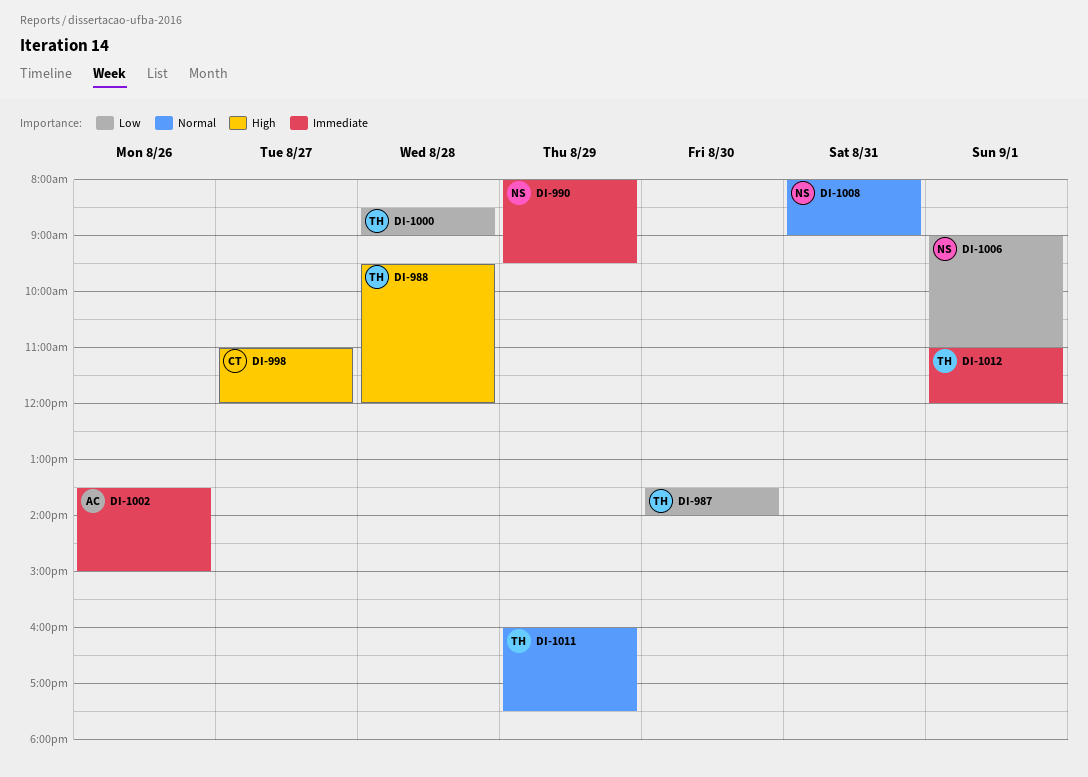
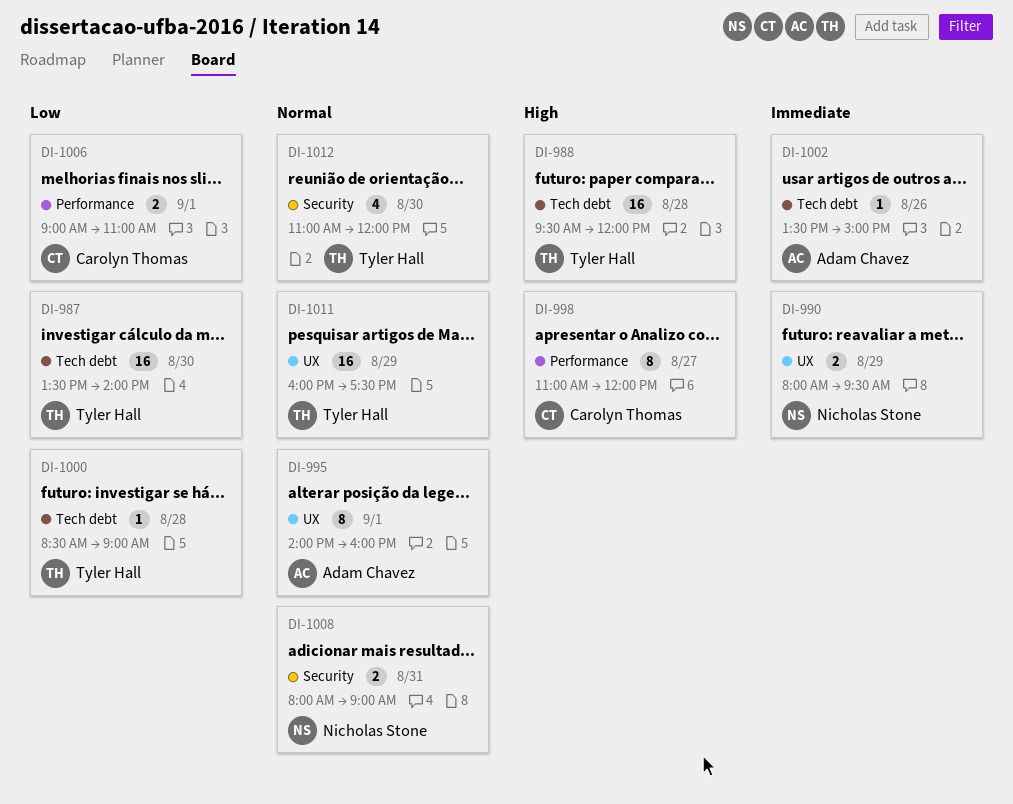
DI-995: none -> present
DI-1006, owner: Nicholas Stone -> Carolyn Thomas
DI-1012, priority: Immediate -> Normal
DI-1012, day: Sep 1 -> Aug 30

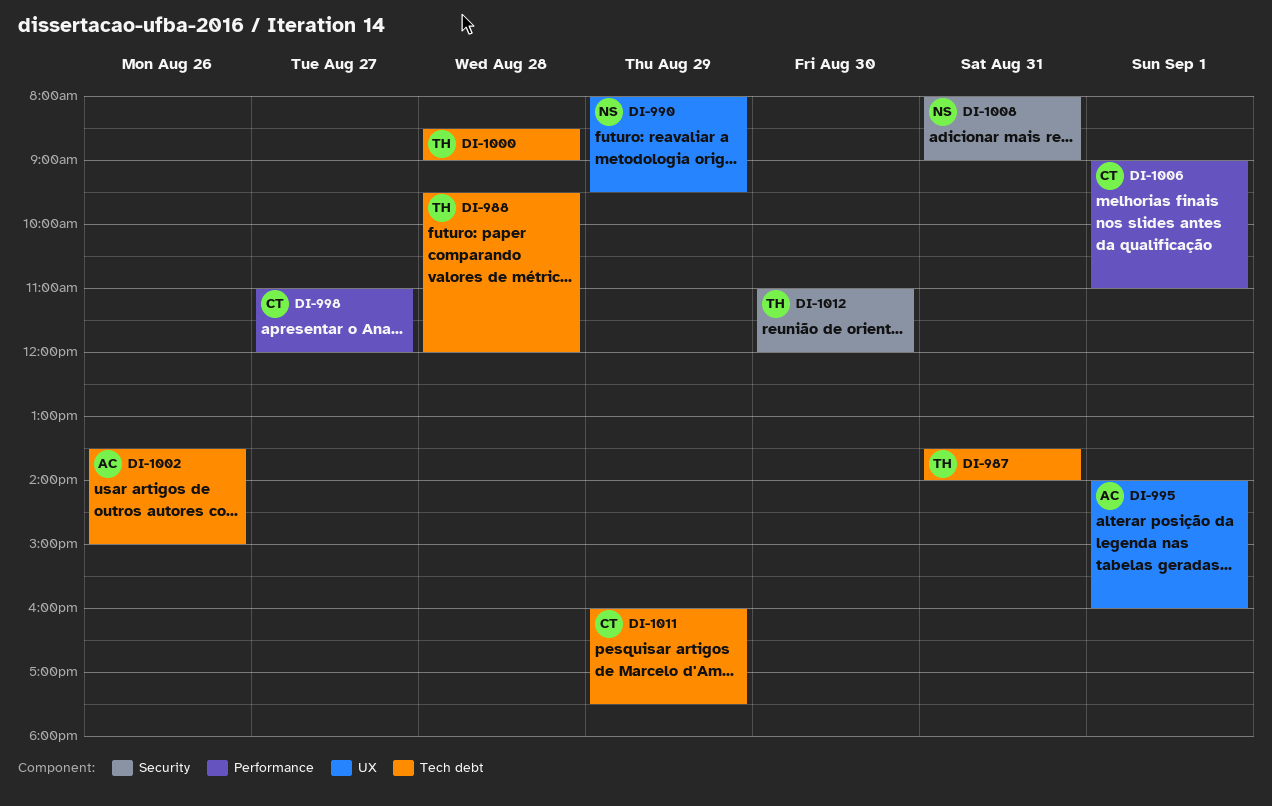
DI-987, day: Aug 30 -> Aug 31
DI-1011, owner: Tyler Hall -> Carolyn Thomas
DI-1011, label: UX -> Tech debt

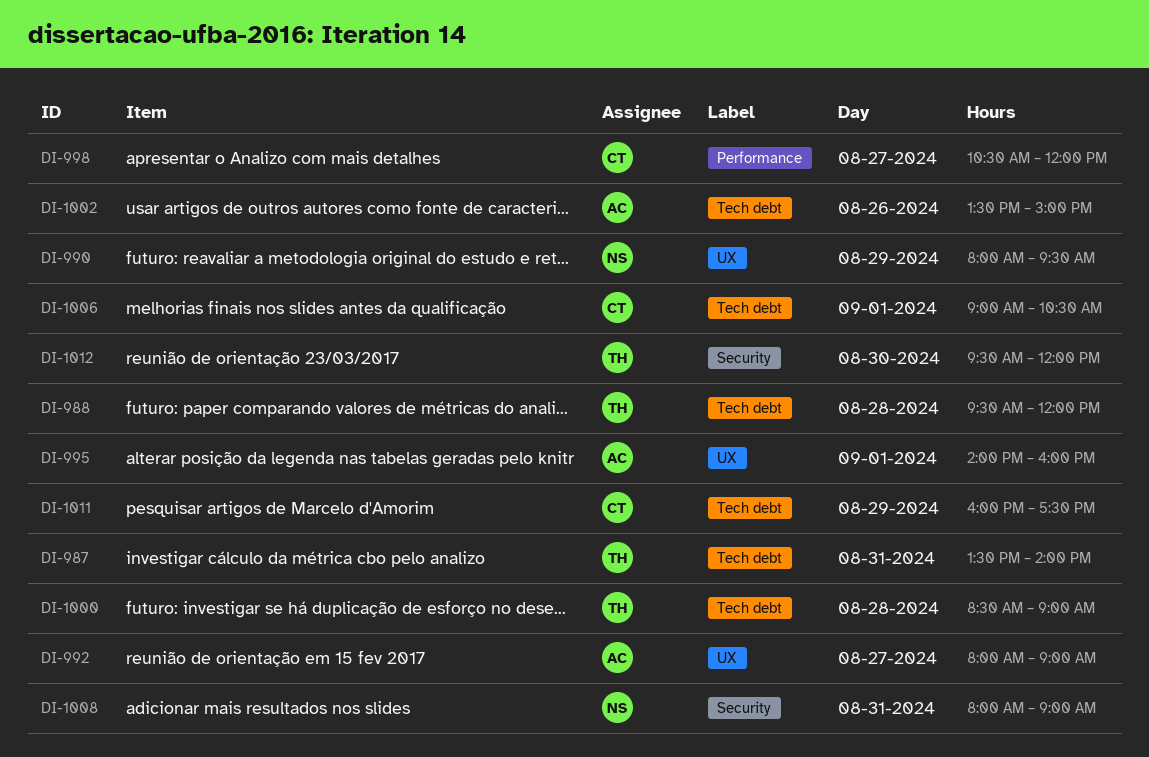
DI-992: none -> present
DI-998, begins: 11:00 -> 10:30
DI-1006, label: Performance -> Tech debt
DI-1006, ends: 11:00 -> 10:30
DI-1012, begins: 11:00 -> 09:30

